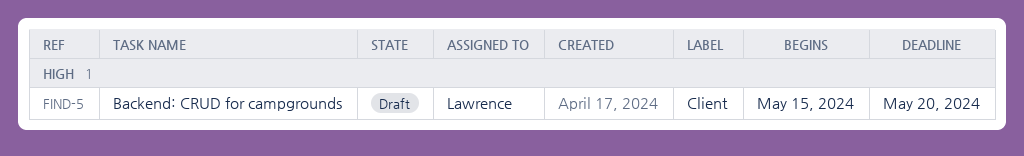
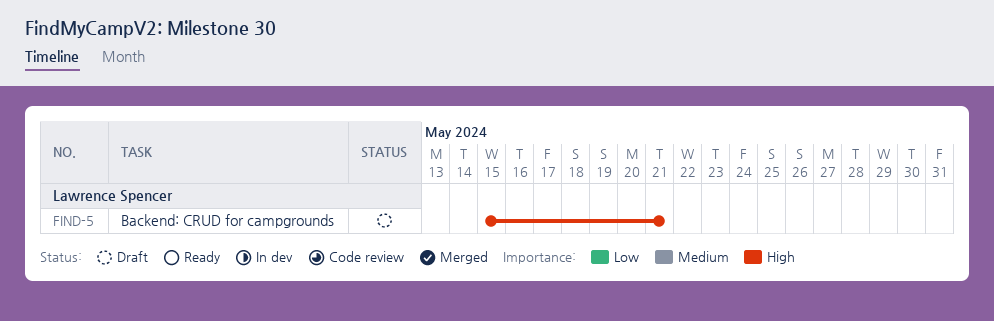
FIND-5, due: May 20 -> May 21

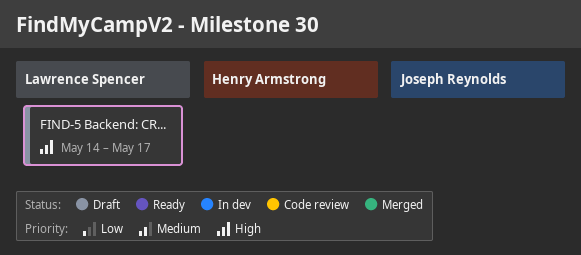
FIND-5, start: May 15 -> May 14
FIND-5, due: May 21 -> May 17

